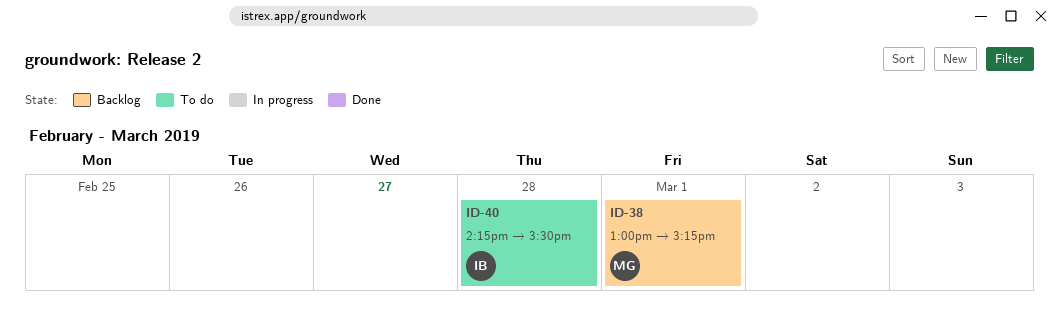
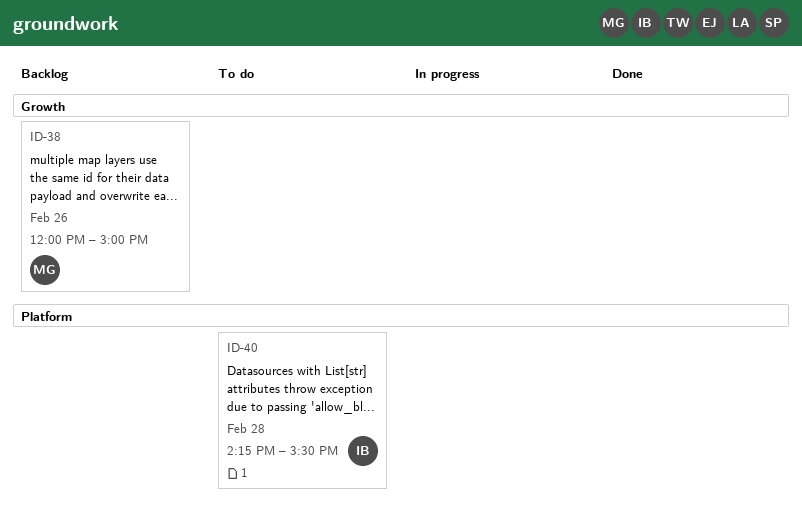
ID-38, day: Mar 1 -> Feb 26
ID-38, begins: 13:00 -> 12:00
ID-38, ends: 15:15 -> 15:00

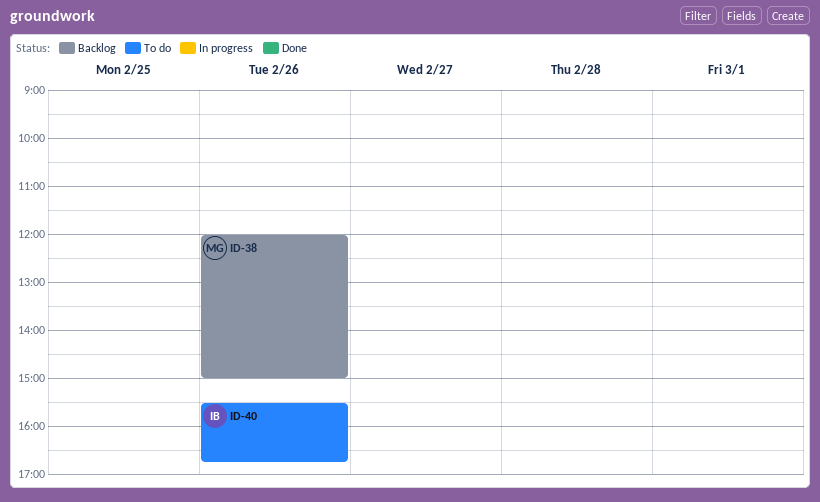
ID-40, day: Feb 28 -> Feb 26
ID-40, begins: 14:15 -> 15:30
ID-40, ends: 15:30 -> 16:45

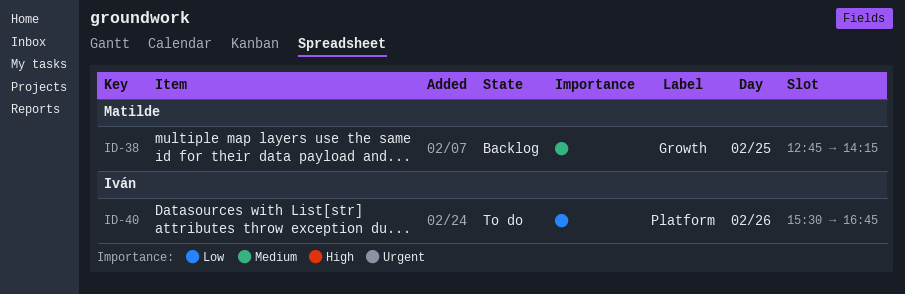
ID-38, day: Feb 26 -> Feb 25
ID-38, begins: 12:00 -> 12:45
ID-38, ends: 15:00 -> 14:15

